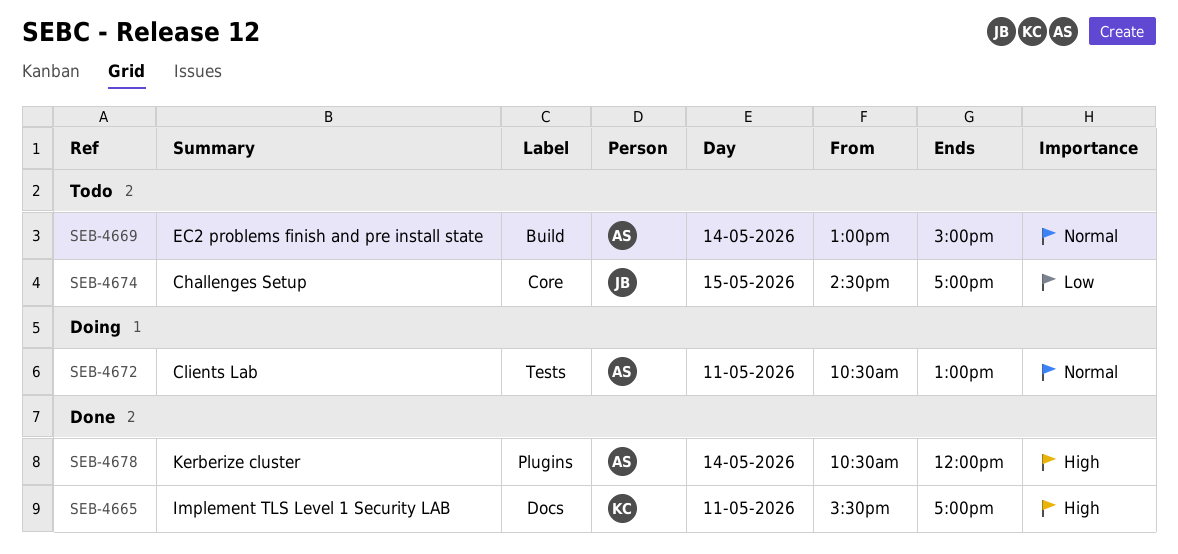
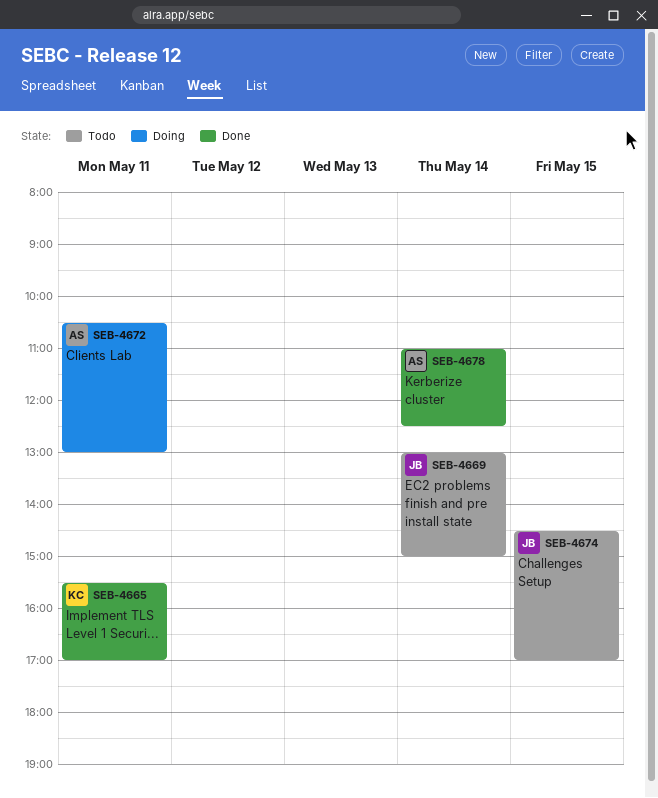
SEB-4669, owner: AS -> JB
SEB-4678, begins: 10:30 -> 11:00
SEB-4678, ends: 12:00 -> 12:30

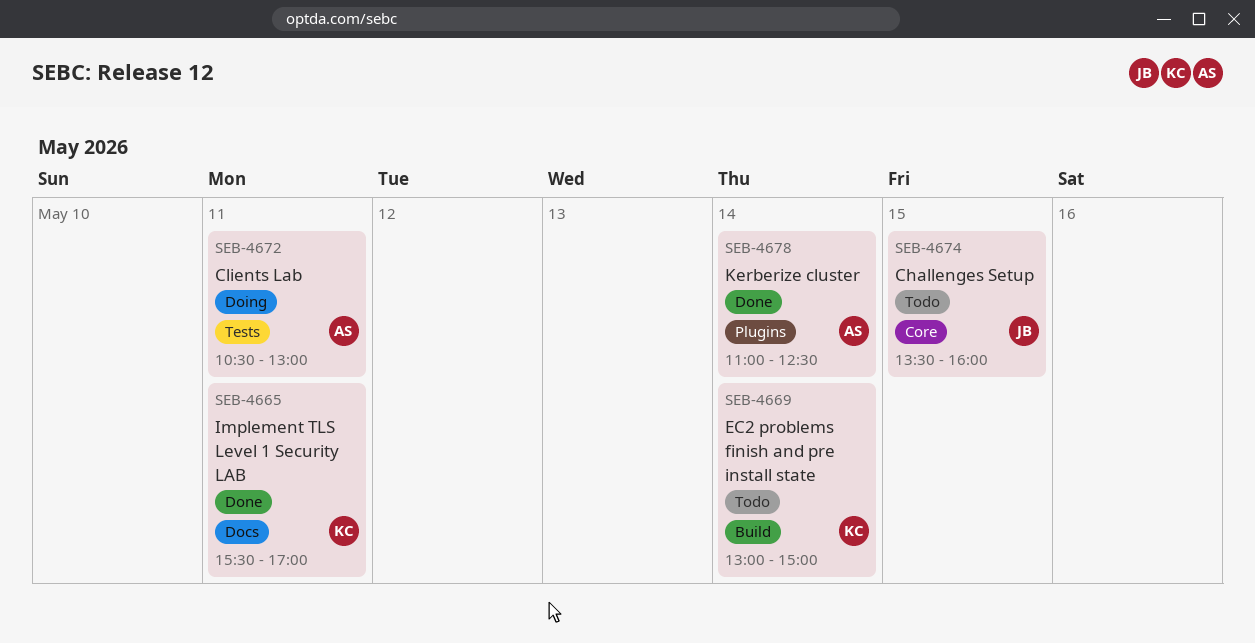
SEB-4669, owner: JB -> KC
SEB-4674, begins: 14:30 -> 13:30
SEB-4674, ends: 17:00 -> 16:00

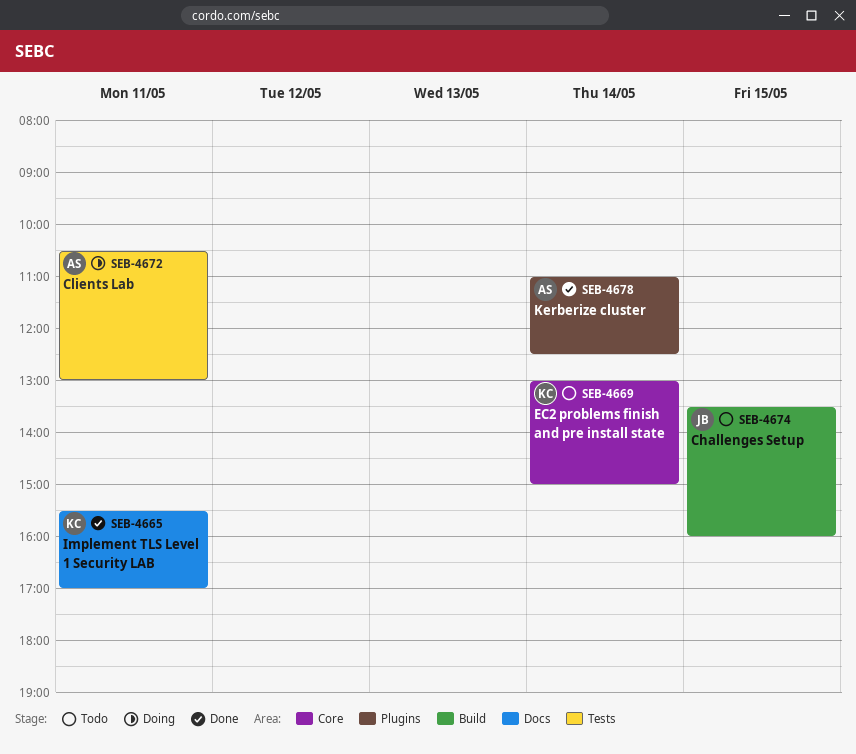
SEB-4669, label: Build -> Core
SEB-4674, label: Core -> Build

